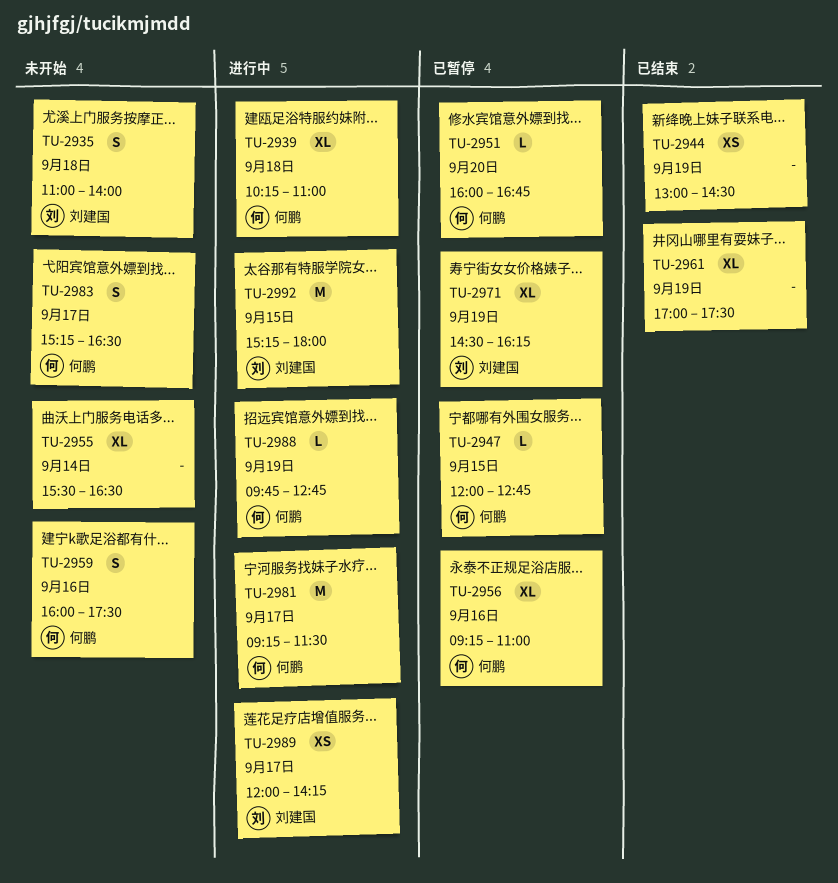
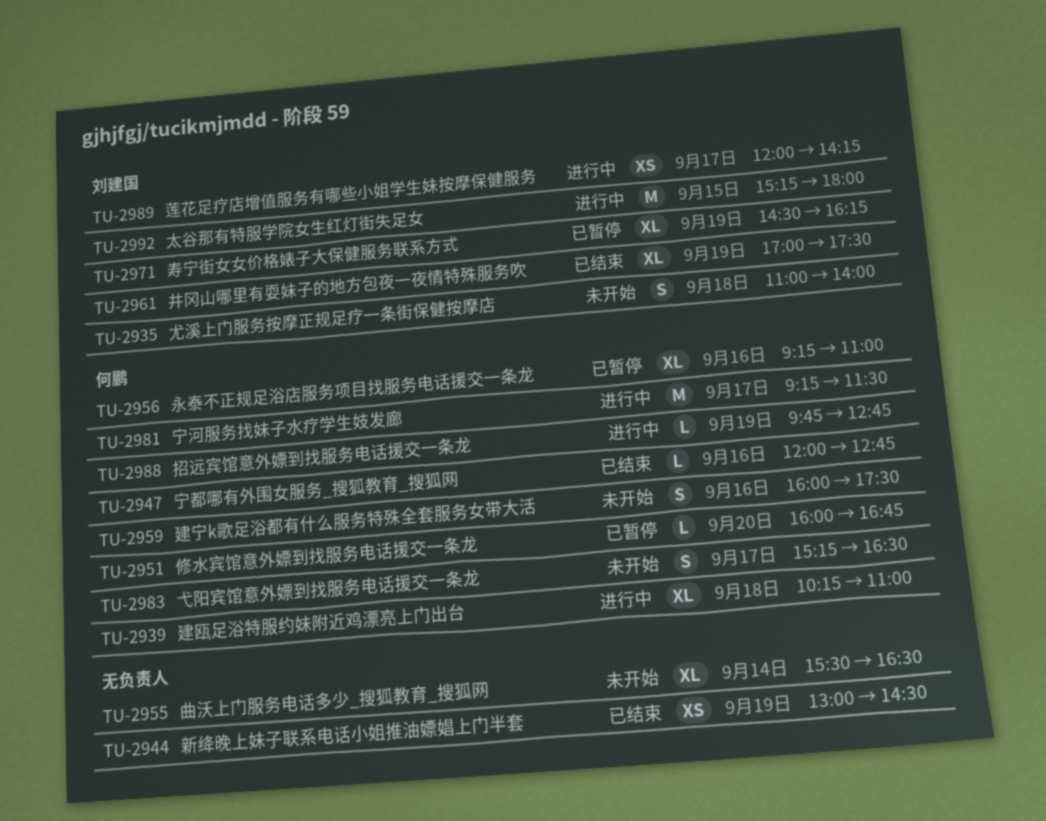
TU-2947, status: 已暂停 -> 已结束
TU-2947, day: Sep 15 -> Sep 16
TU-2961, owner: none -> 刘建国

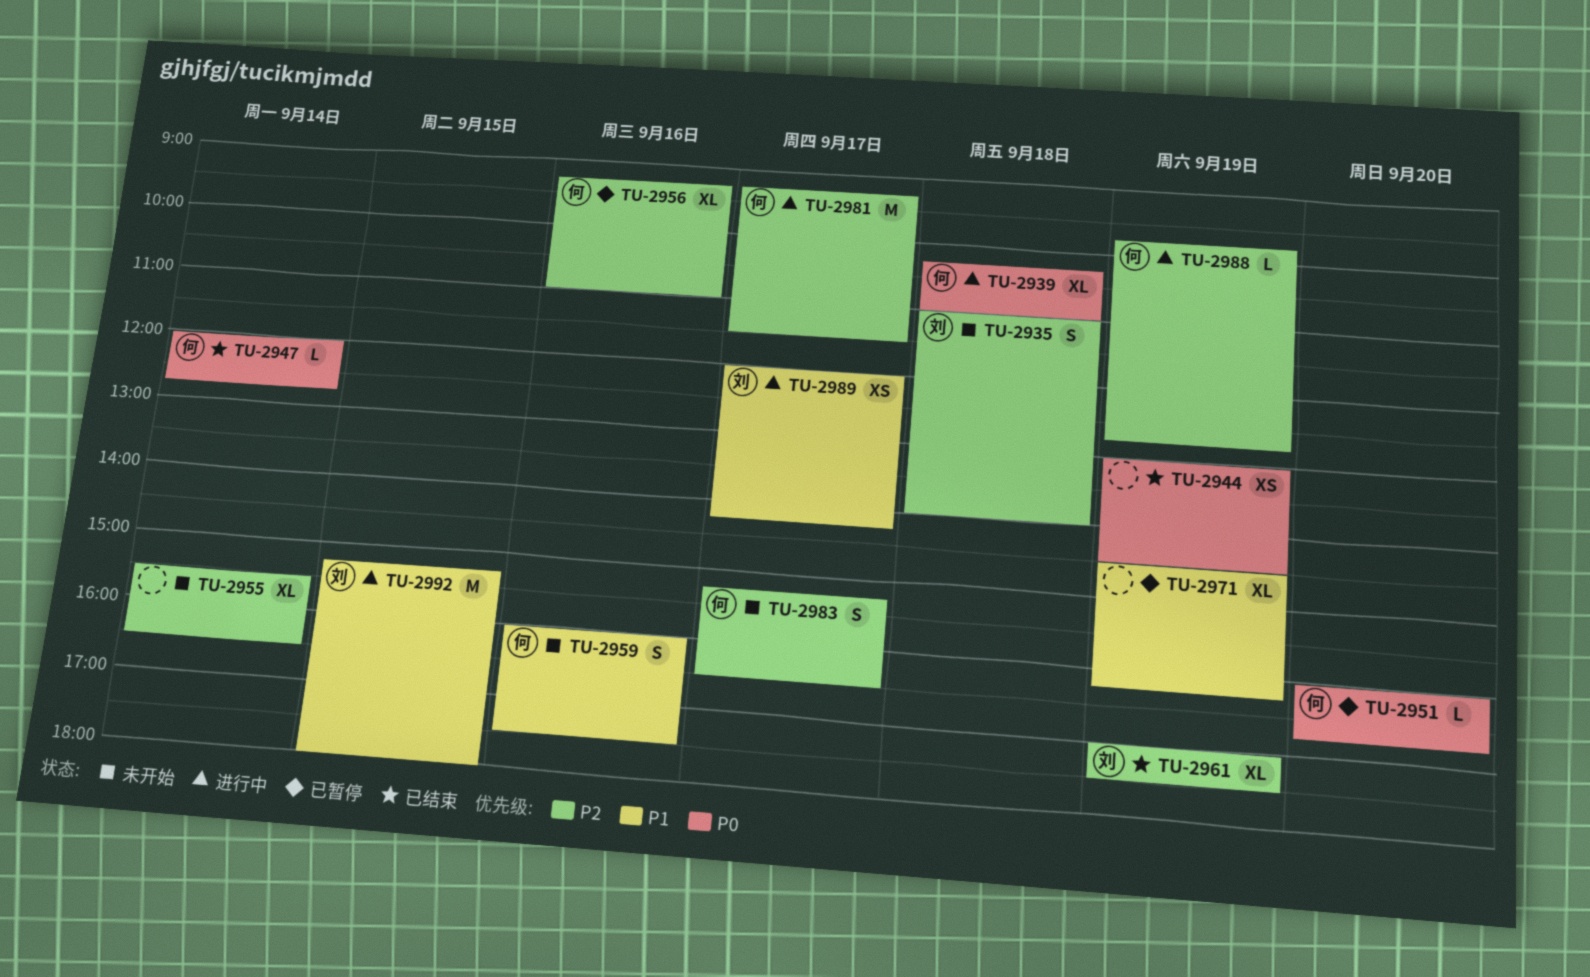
TU-2947, day: Sep 16 -> Sep 14
TU-2971, owner: 刘建国 -> none

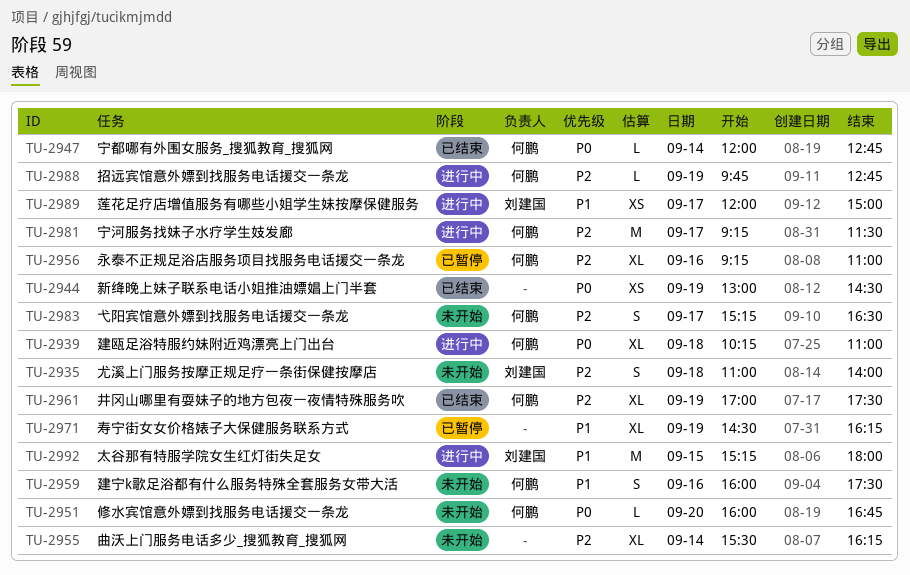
TU-2951, status: 已暂停 -> 未开始
TU-2955, ends: 16:30 -> 16:15
TU-2961, owner: 刘建国 -> 何鹏
TU-2989, ends: 14:15 -> 15:00

